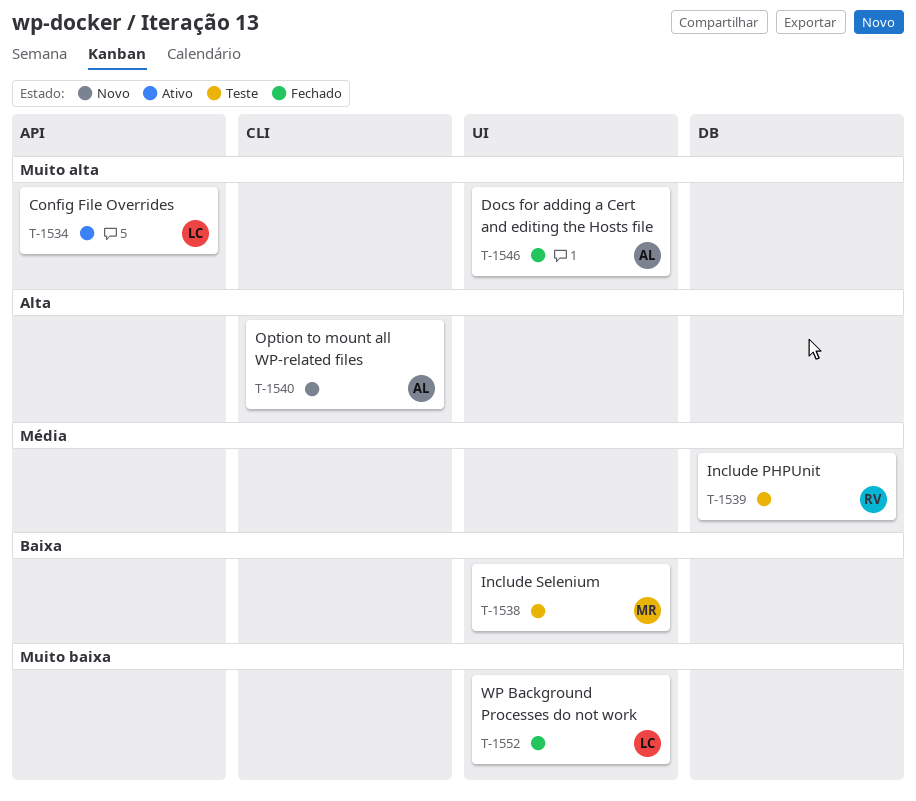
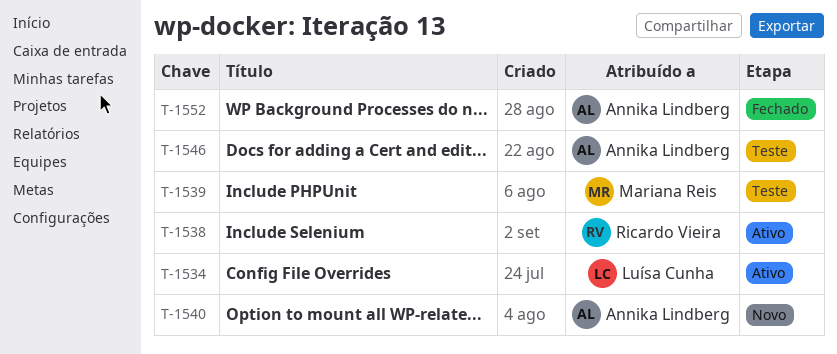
T-1538, status: Teste -> Ativo
T-1538, owner: Mariana Reis -> Ricardo Vieira
T-1539, owner: Ricardo Vieira -> Mariana Reis
T-1546, status: Fechado -> Teste
T-1552, owner: Luísa Cunha -> Annika Lindberg

